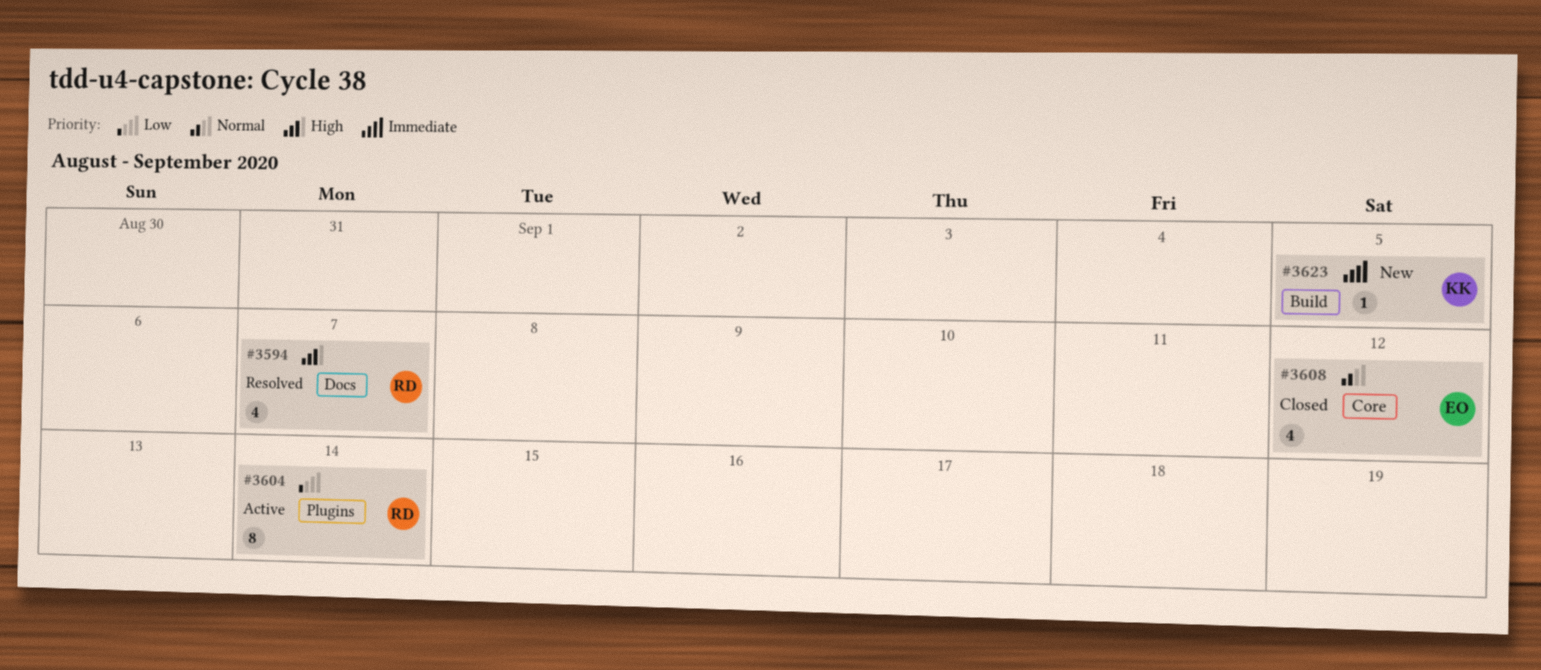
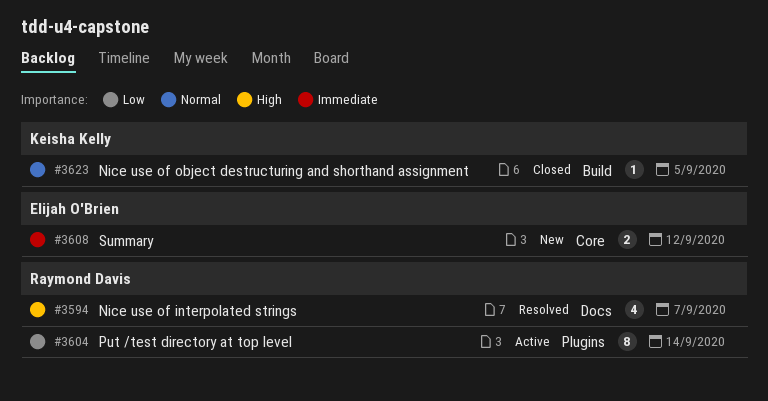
#3608, status: Closed -> New
#3608, priority: Normal -> Immediate
#3608, estimate: 4 -> 2
#3623, status: New -> Closed
#3623, priority: Immediate -> Normal

